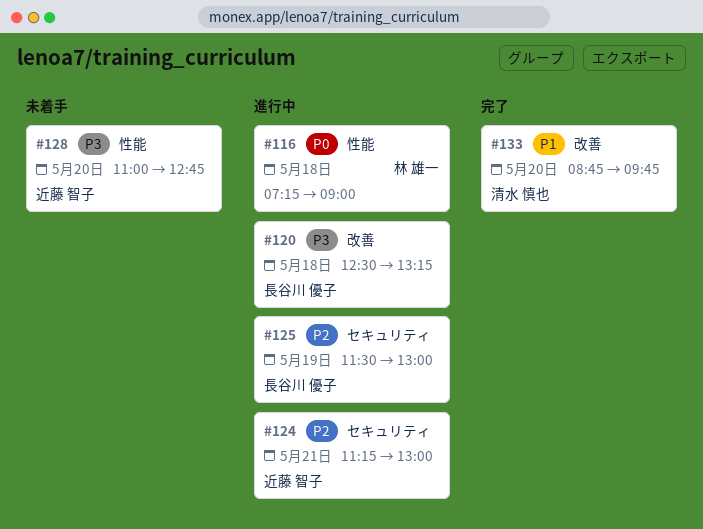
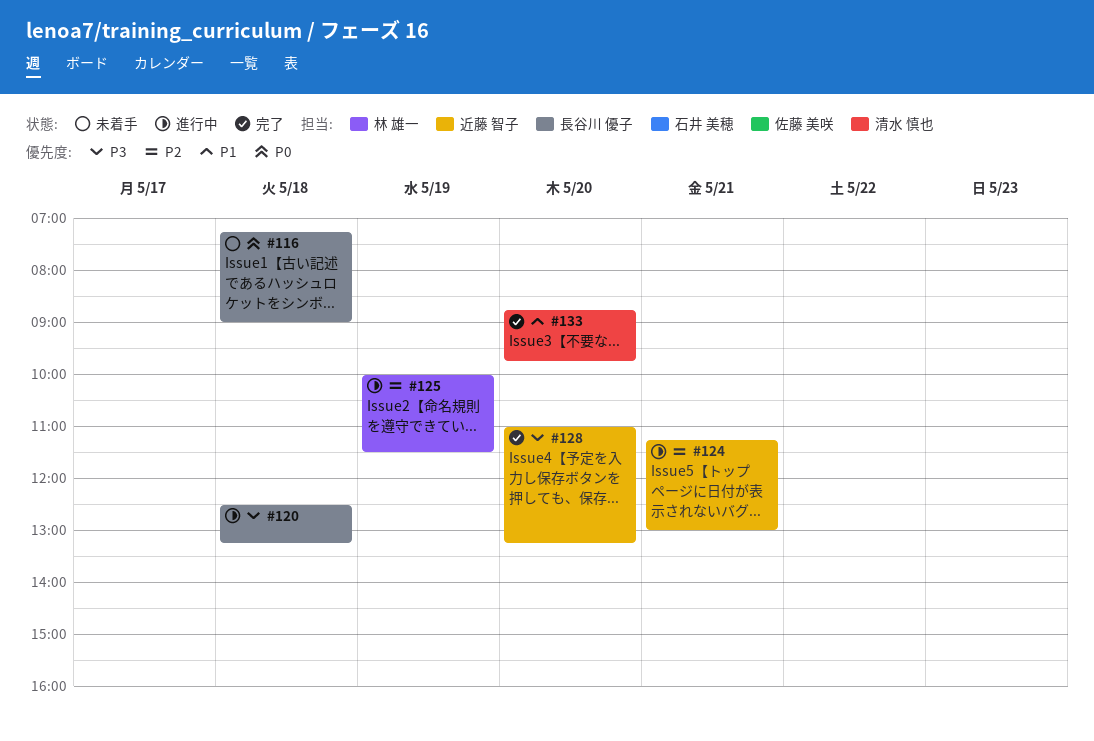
#116, status: 進行中 -> 未着手
#116, owner: 林 雄一 -> 長谷川 優子
#125, owner: 長谷川 優子 -> 林 雄一
#125, begins: 11:30 -> 10:00
#125, ends: 13:00 -> 11:30
#128, status: 未着手 -> 完了
#128, ends: 12:45 -> 13:15

